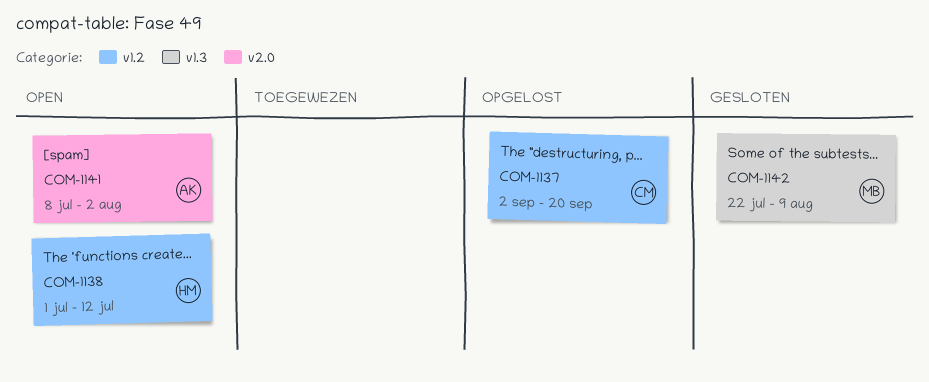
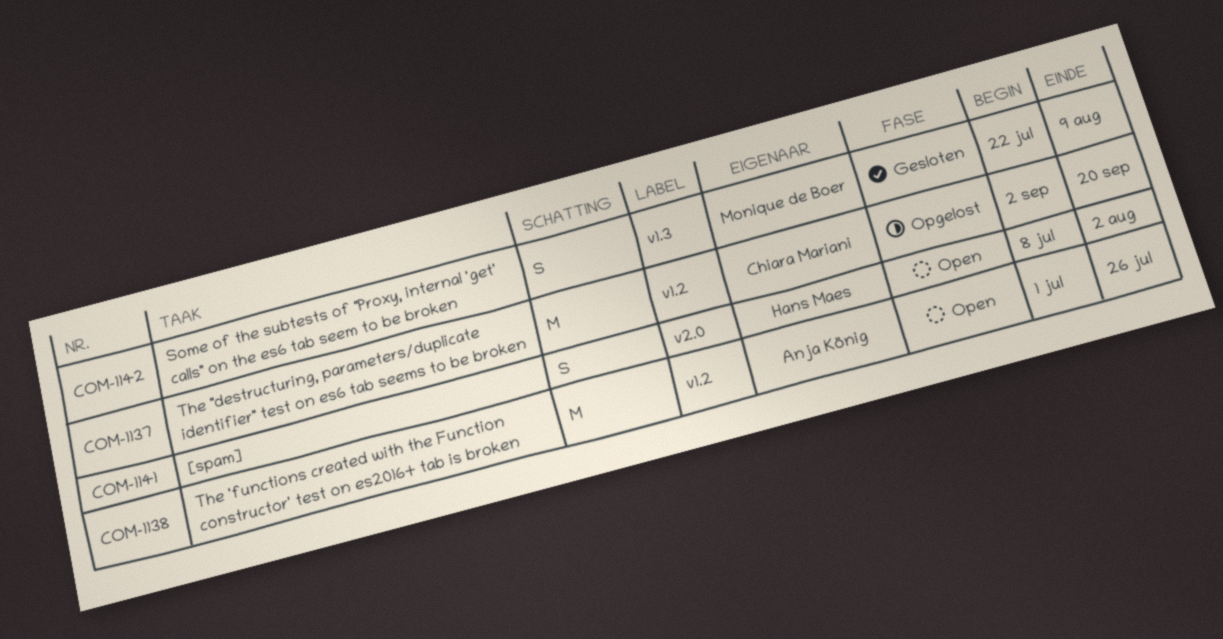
COM-1138, owner: Hans Maes -> Anja König
COM-1138, due: Jul 12 -> Jul 26
COM-1141, owner: Anja König -> Hans Maes

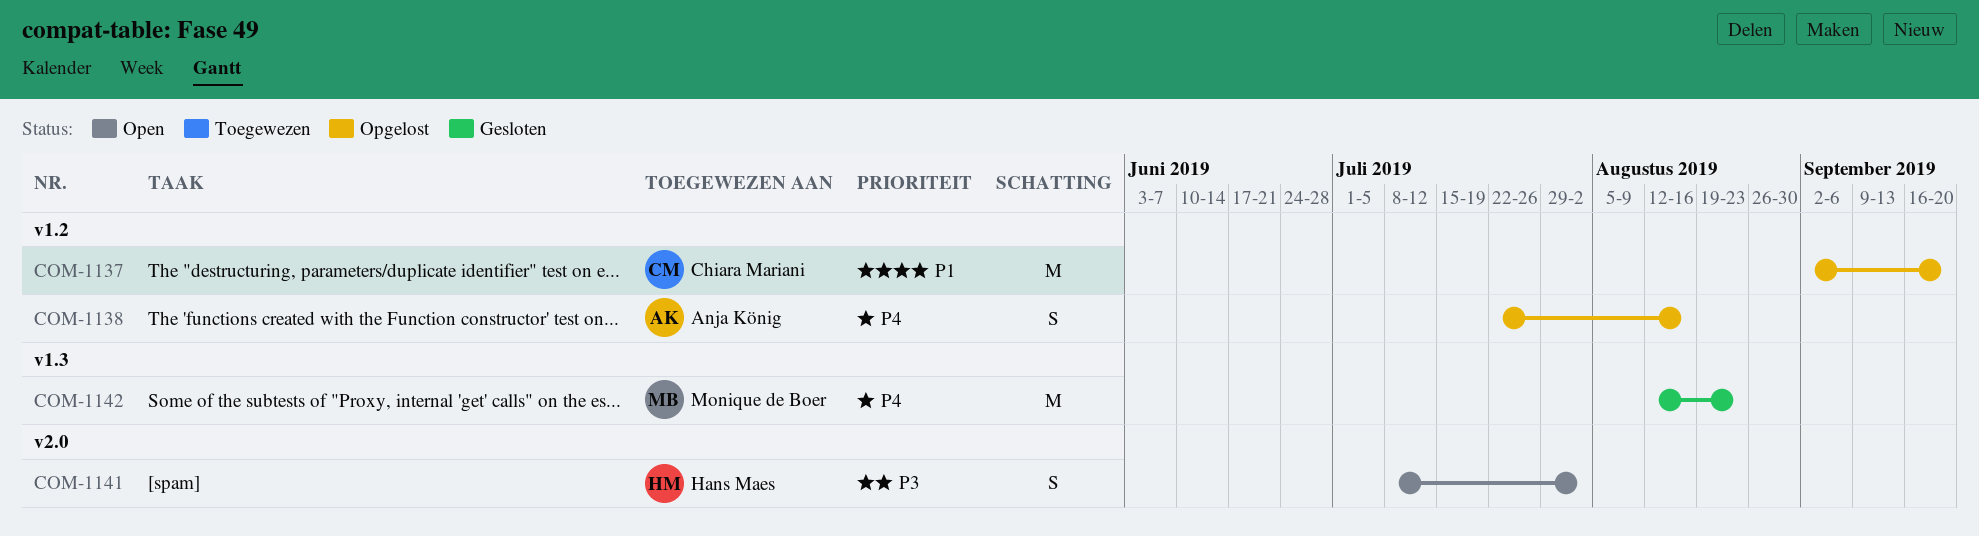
COM-1138, status: Open -> Opgelost
COM-1138, estimate: M -> S
COM-1138, start: Jul 1 -> Jul 22
COM-1138, due: Jul 26 -> Aug 16
COM-1142, estimate: S -> M
COM-1142, start: Jul 22 -> Aug 12
COM-1142, due: Aug 9 -> Aug 23

